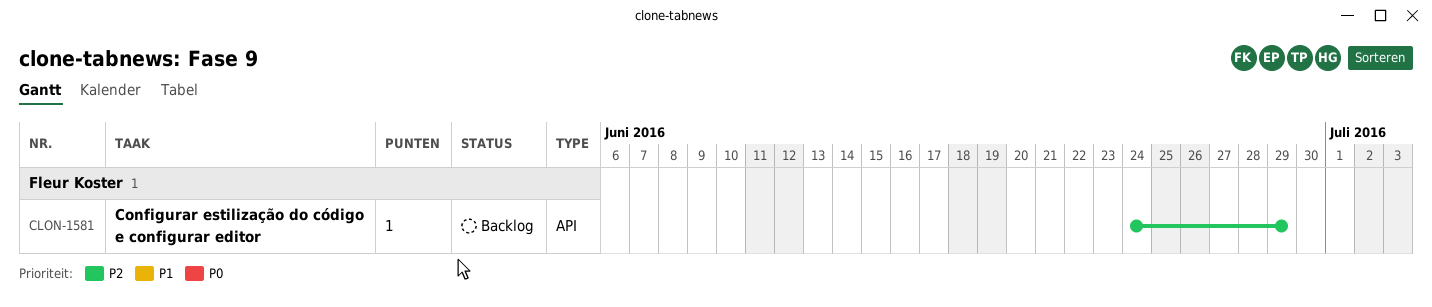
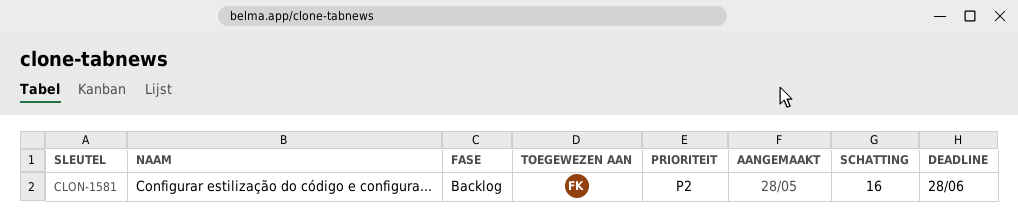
CLON-1581, estimate: 1 -> 16
CLON-1581, due: Jun 29 -> Jun 28

